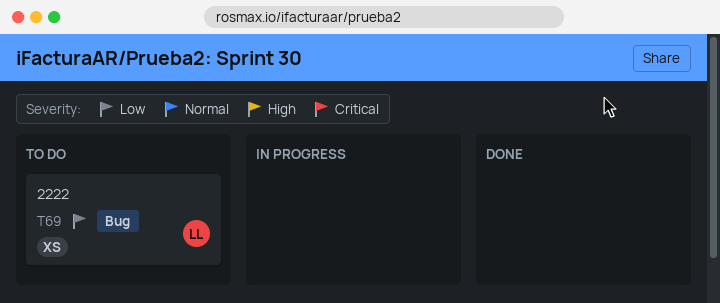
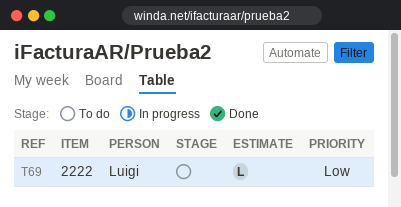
T69, estimate: XS -> L

